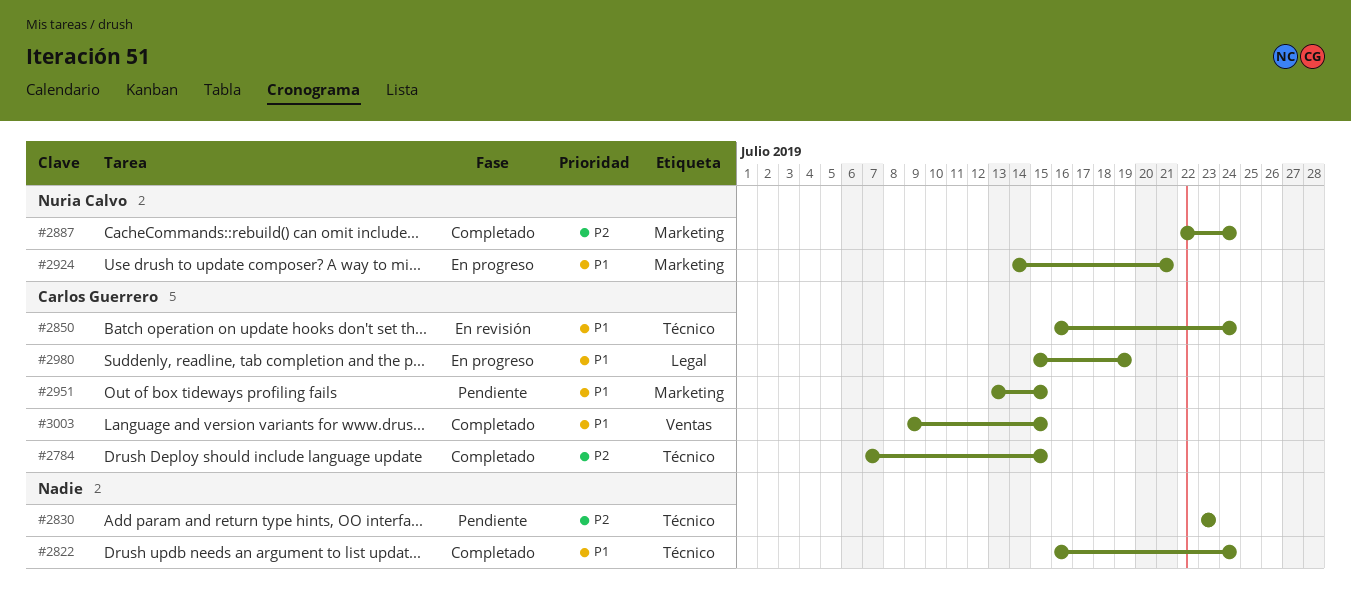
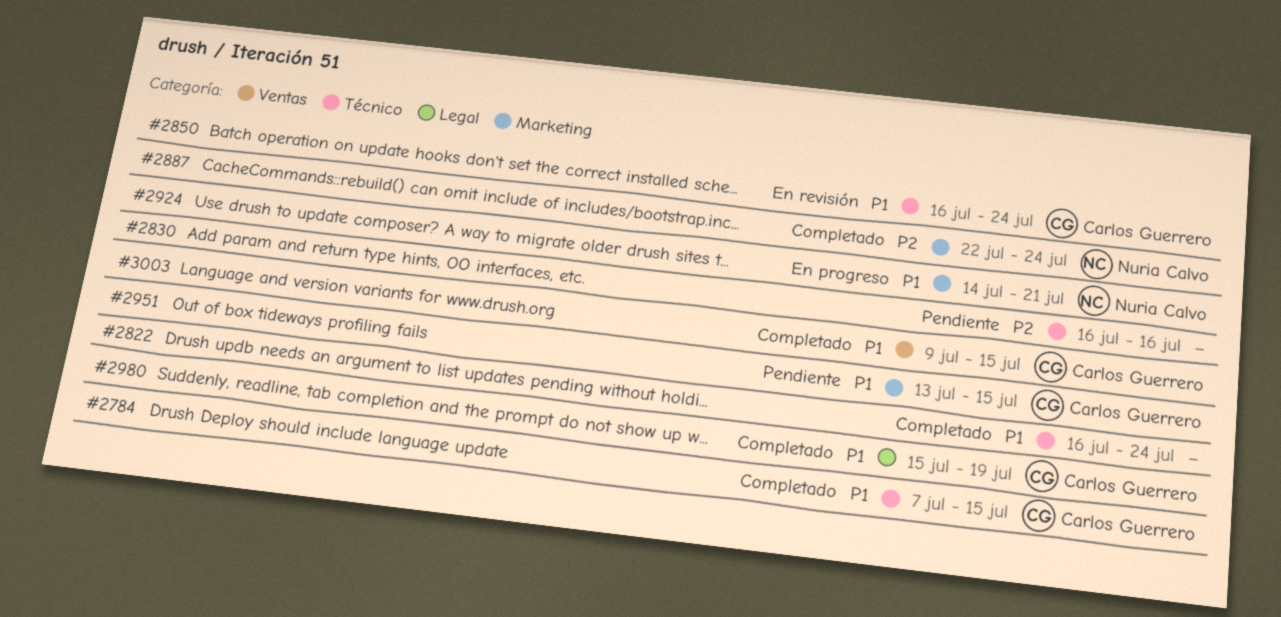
#2784, priority: P2 -> P1
#2830, start: Jul 23 -> Jul 16
#2830, due: Jul 23 -> Jul 16
#2980, status: En progreso -> Completado

